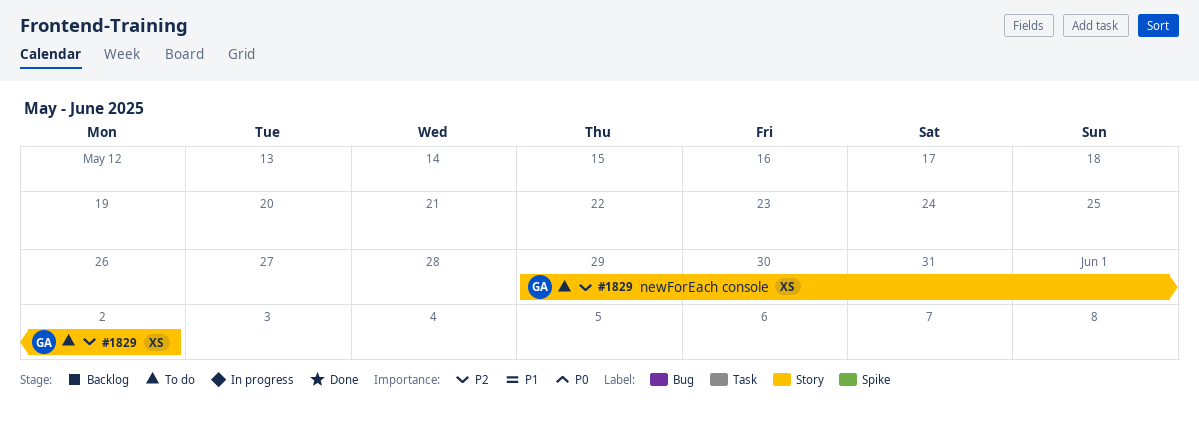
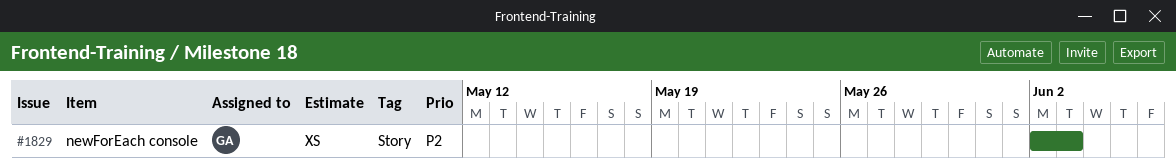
#1829, start: May 29 -> Jun 2
#1829, due: Jun 2 -> Jun 3

